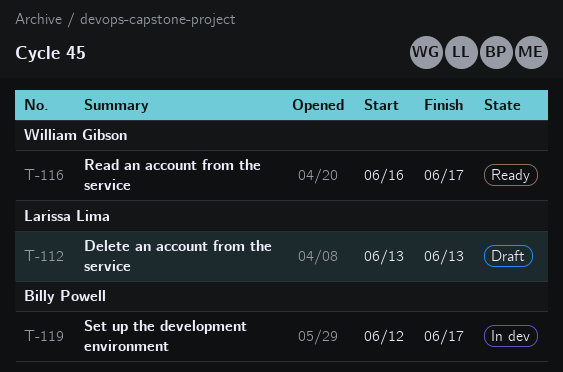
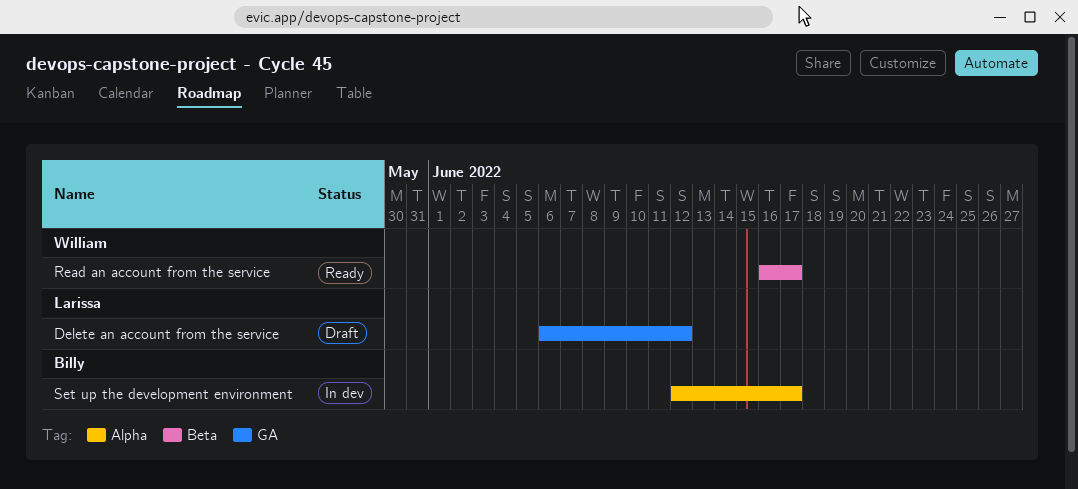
Delete an account from the service, start: Jun 13 -> Jun 6
Delete an account from the service, due: Jun 13 -> Jun 12

